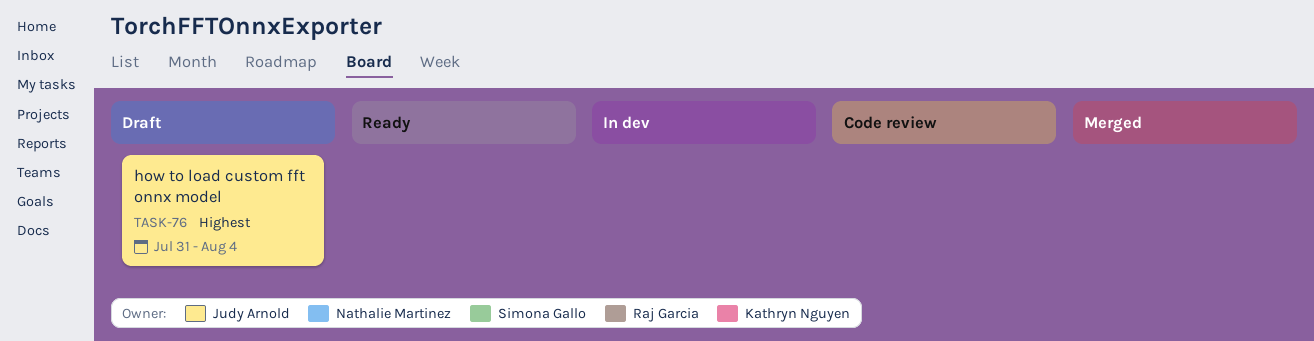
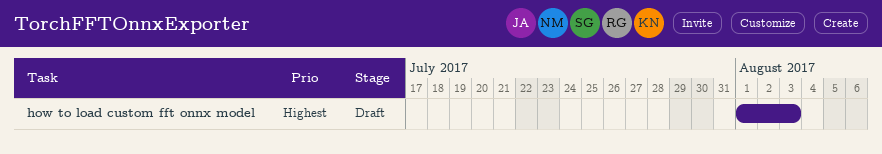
how to load custom fft onnx model, start: Jul 31 -> Aug 1
how to load custom fft onnx model, due: Aug 4 -> Aug 3

